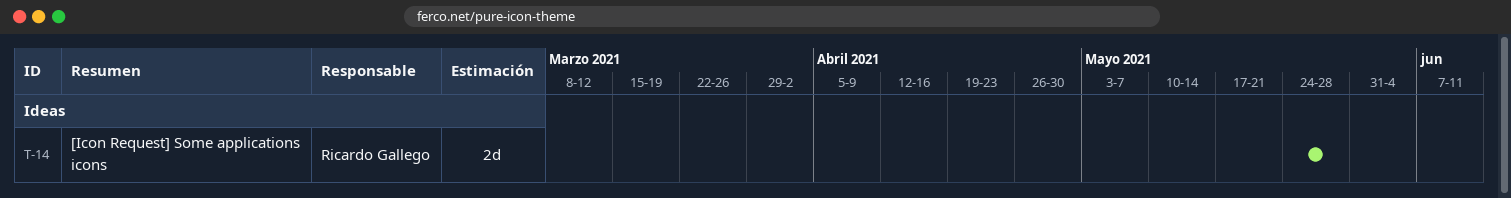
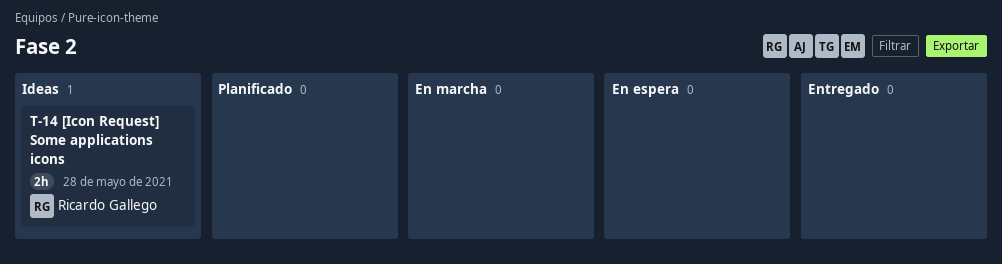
T-14, estimate: 2d -> 2h

